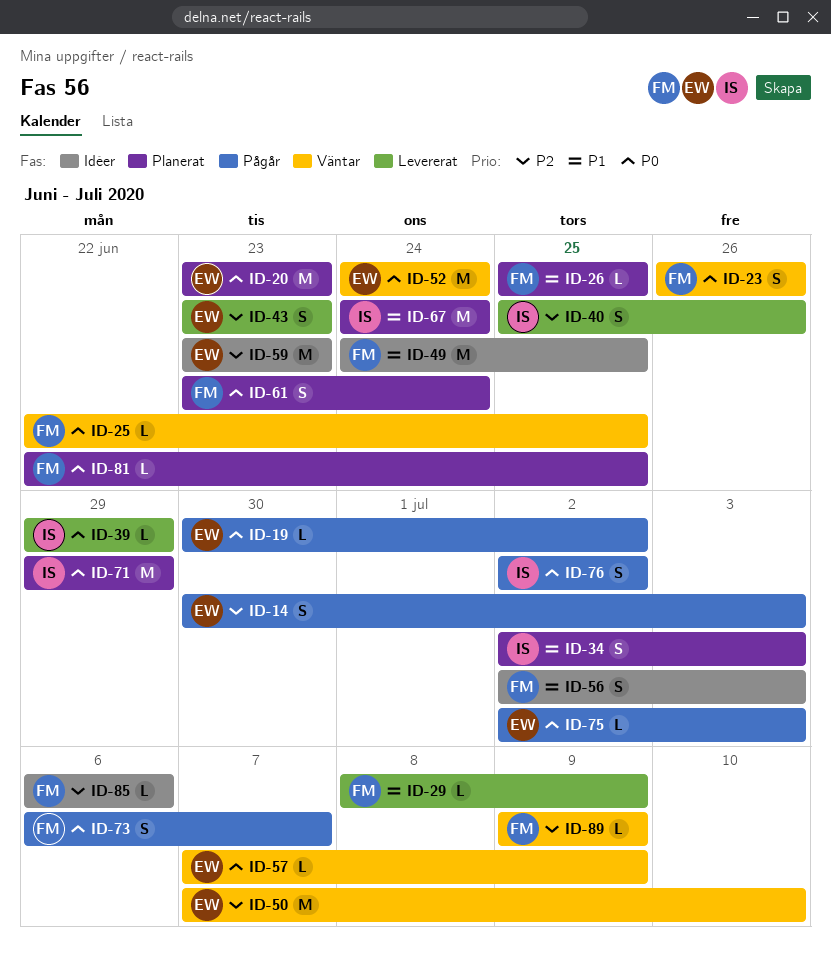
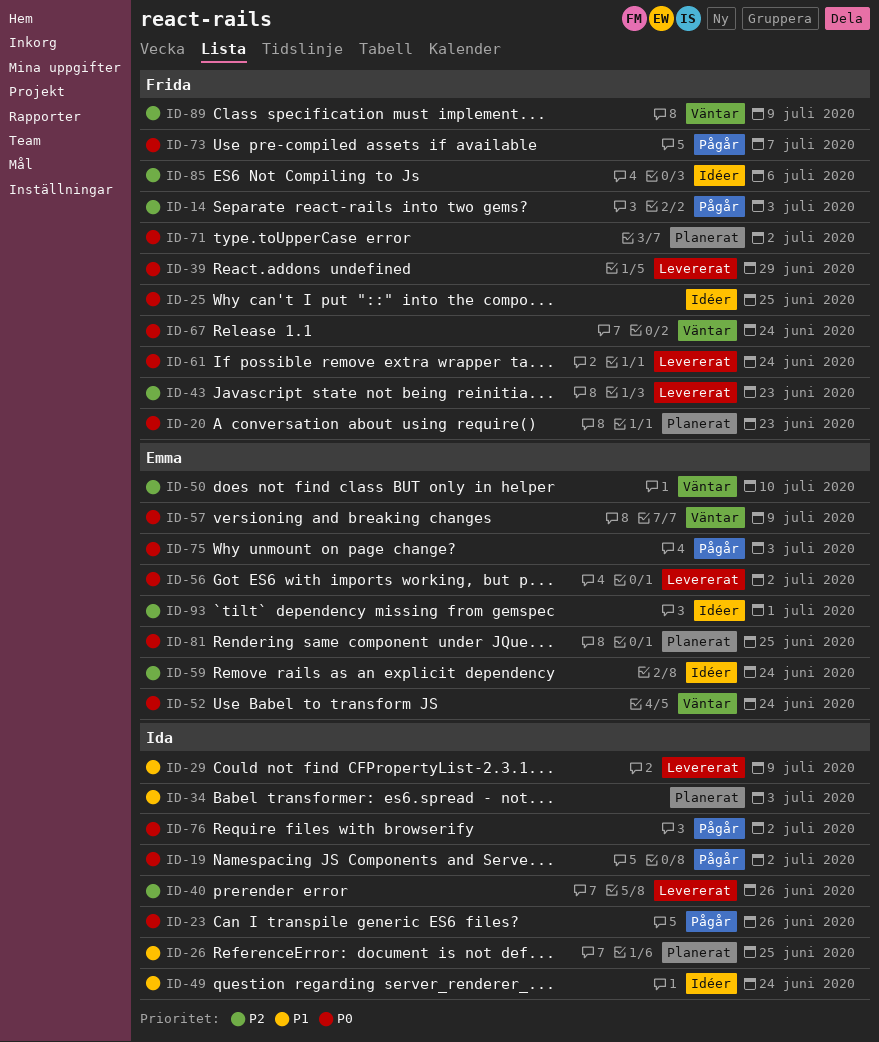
ID-14, owner: Emma -> Frida
ID-19, owner: Emma -> Ida
ID-20, owner: Emma -> Frida
ID-23, status: Väntar -> Pågår
ID-23, owner: Frida -> Ida
ID-25, status: Väntar -> Idéer
ID-26, owner: Frida -> Ida
ID-29, owner: Frida -> Ida
ID-39, owner: Ida -> Frida
ID-43, owner: Emma -> Frida
ID-49, owner: Frida -> Ida
ID-49, due: Jun 25 -> Jun 24
ID-56, status: Idéer -> Levererat
ID-56, owner: Frida -> Emma
ID-56, priority: P1 -> P0
ID-56, due: Jul 3 -> Jul 2
ID-59, due: Jun 23 -> Jun 24
ID-61, status: Planerat -> Levererat
ID-67, status: Planerat -> Väntar
ID-67, owner: Ida -> Frida
ID-67, priority: P1 -> P0
ID-71, owner: Ida -> Frida
ID-71, due: Jun 29 -> Jul 2
ID-81, owner: Frida -> Emma
ID-93: none -> present

